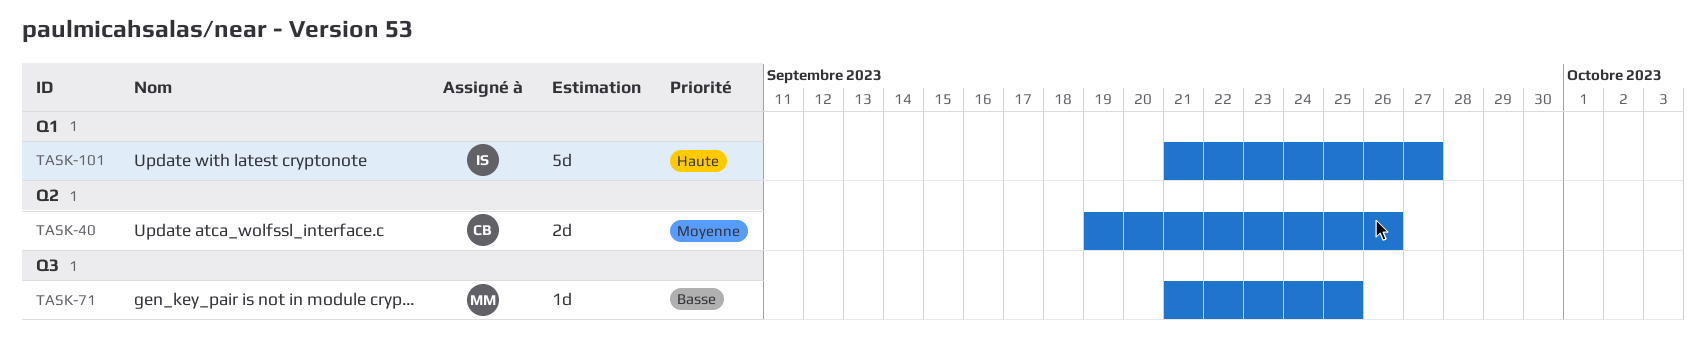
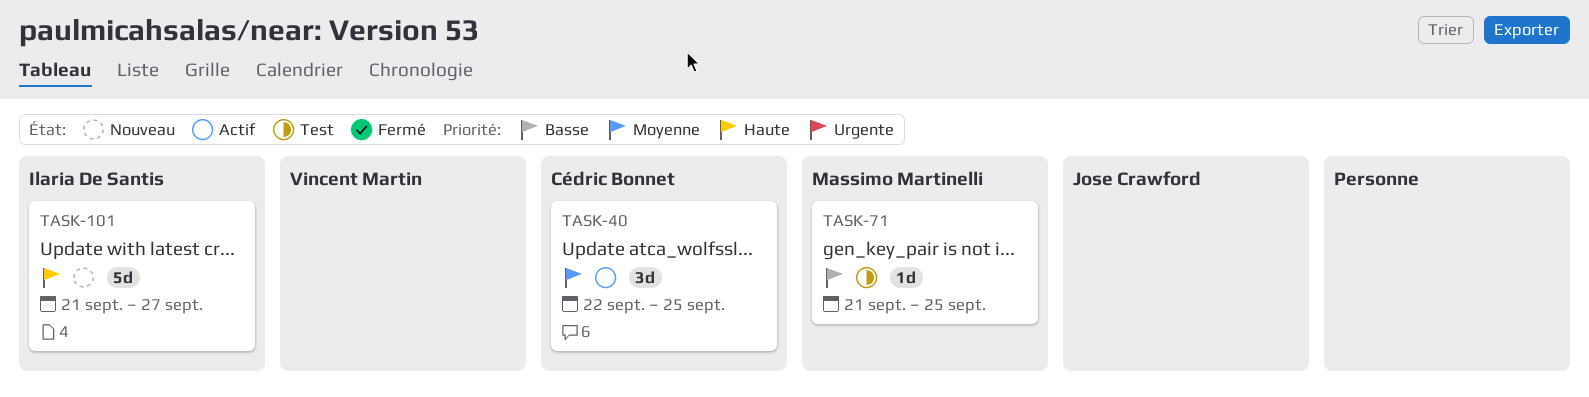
TASK-40, estimate: 2d -> 3d
TASK-40, start: Sep 19 -> Sep 22
TASK-40, due: Sep 26 -> Sep 25

